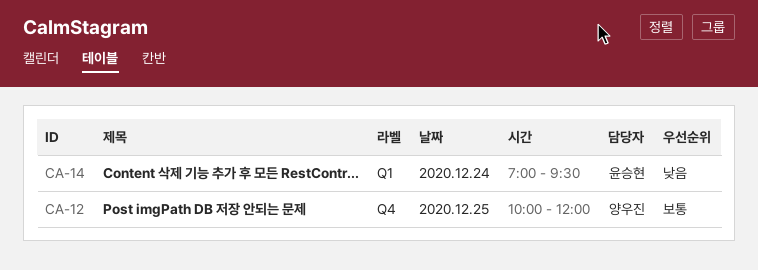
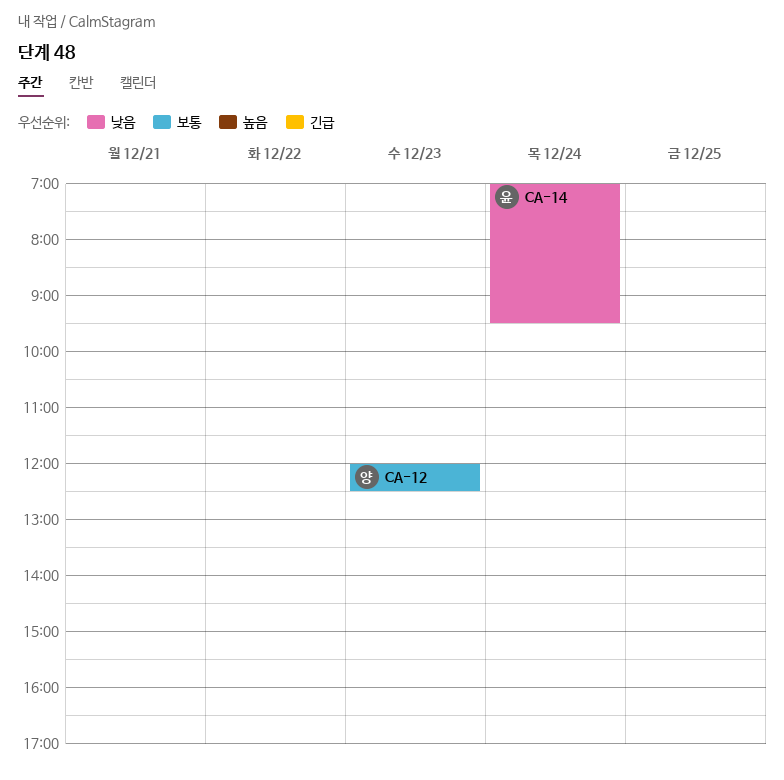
CA-12, day: Dec 25 -> Dec 23
CA-12, begins: 10:00 -> 12:00
CA-12, ends: 12:00 -> 12:30

